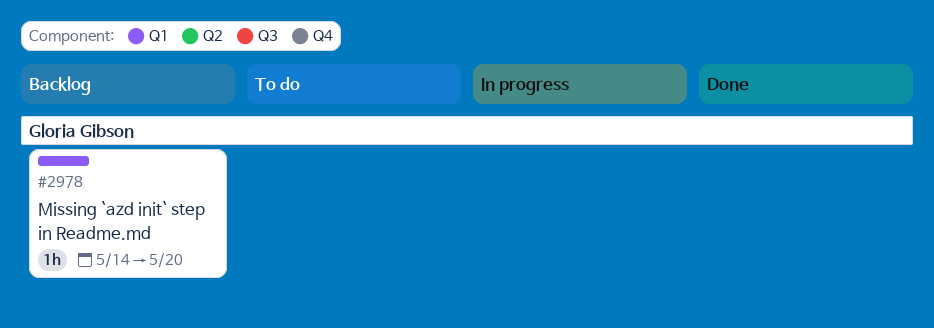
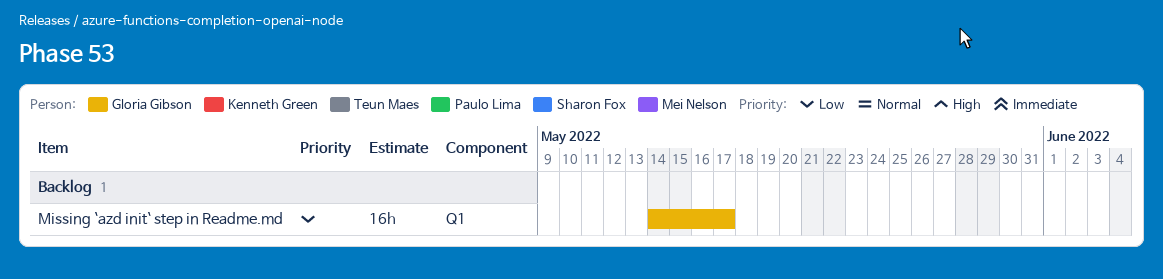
Missing `azd init` step in Readme.md, estimate: 1h -> 16h
Missing `azd init` step in Readme.md, due: May 20 -> May 17

